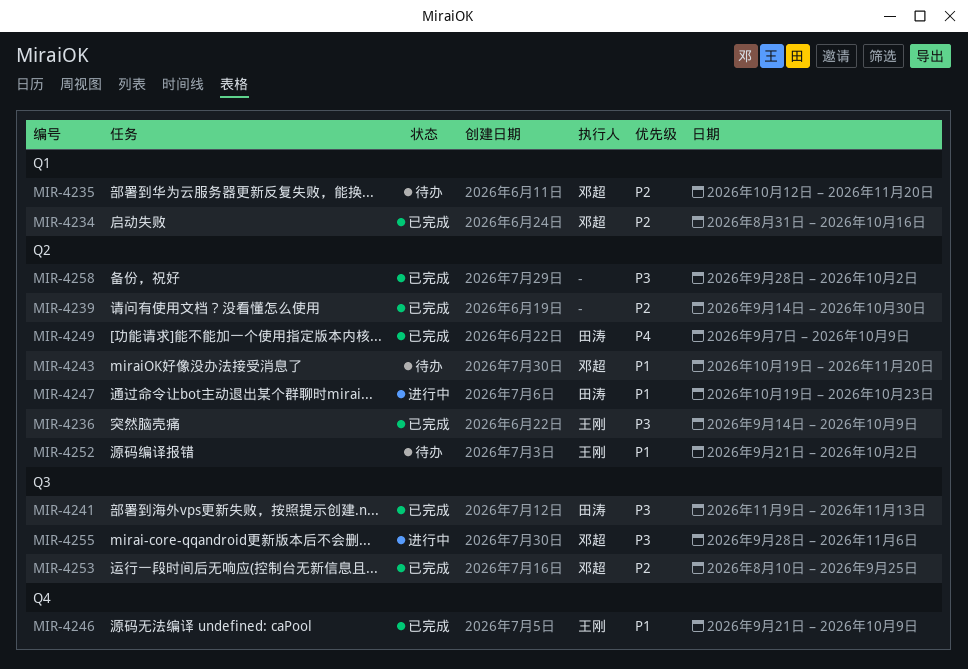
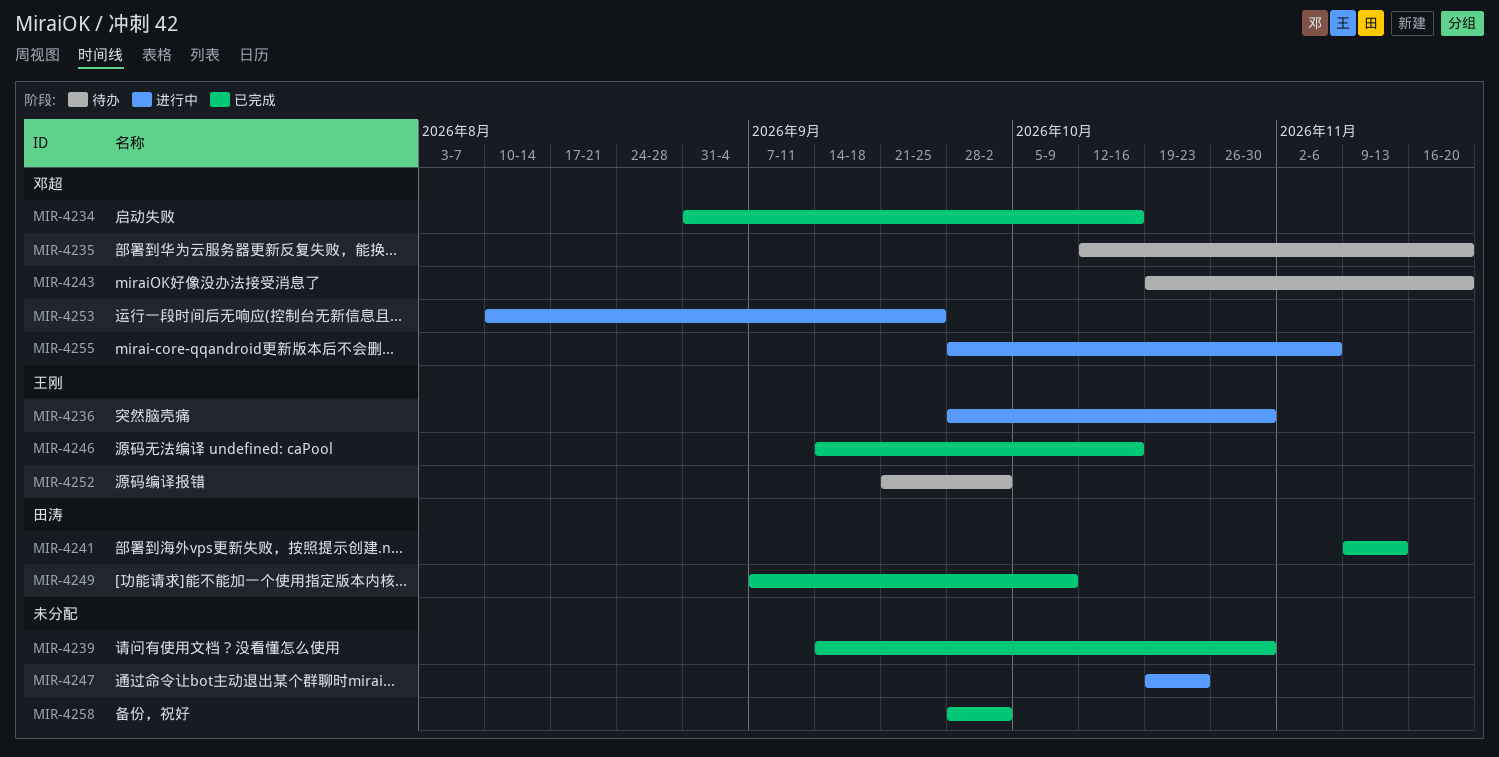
MIR-4236, status: 已完成 -> 进行中
MIR-4236, start: Sep 14 -> Sep 28
MIR-4236, due: Oct 9 -> Oct 30
MIR-4246, start: Sep 21 -> Sep 14
MIR-4246, due: Oct 9 -> Oct 16
MIR-4247, owner: 田涛 -> none
MIR-4253, status: 已完成 -> 进行中

